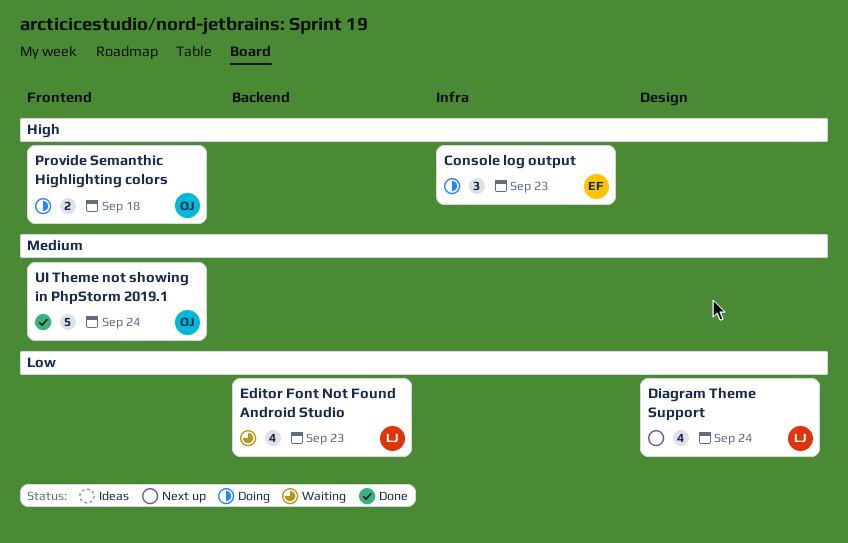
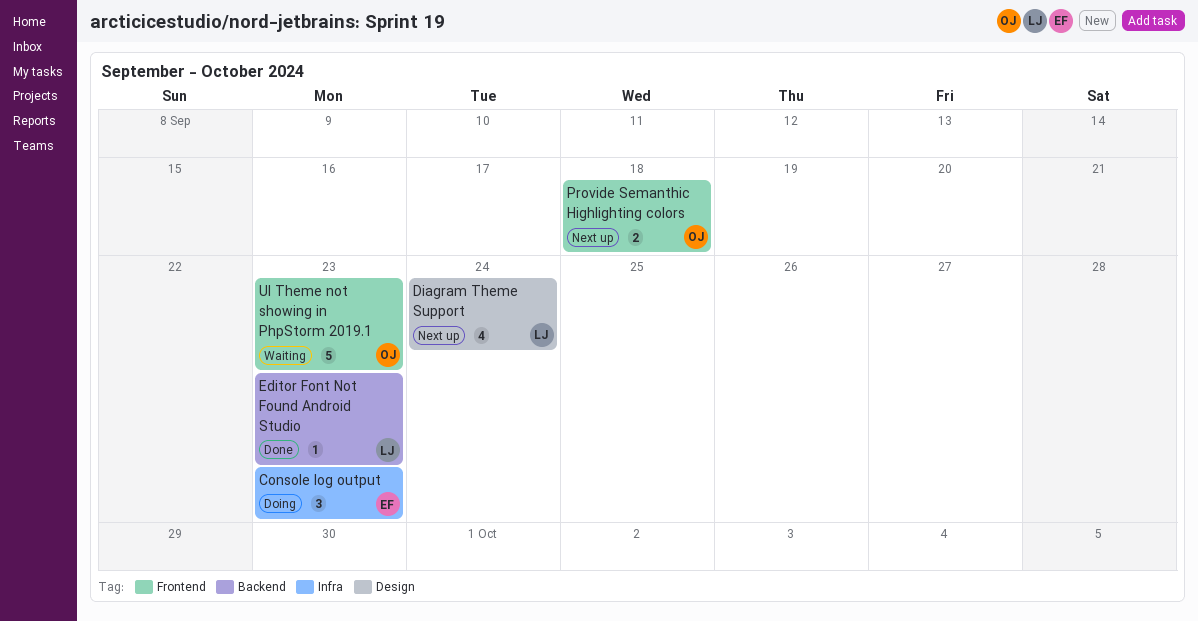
Editor Font Not Found Android Studio, status: Waiting -> Done
Editor Font Not Found Android Studio, estimate: 4 -> 1
Provide Semanthic Highlighting colors, status: Doing -> Next up
UI Theme not showing in PhpStorm 2019.1, status: Done -> Waiting
UI Theme not showing in PhpStorm 2019.1, due: Sep 24 -> Sep 23

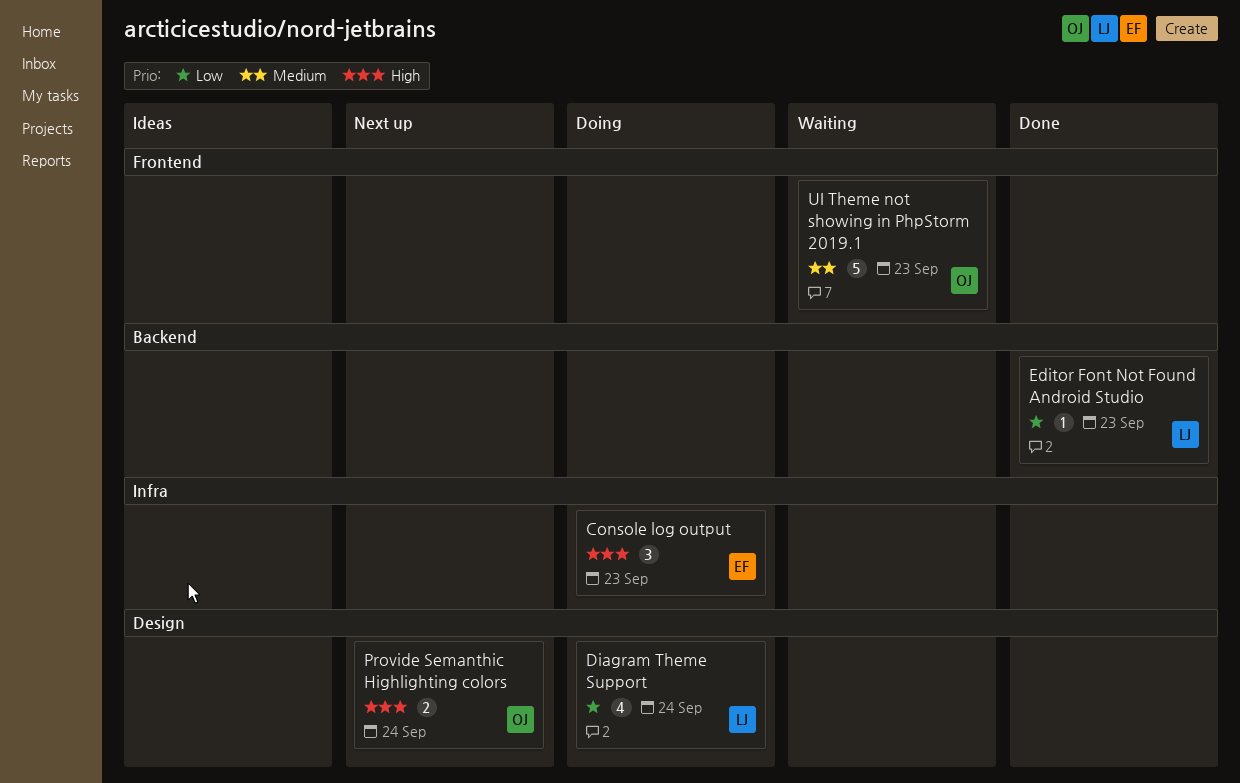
Diagram Theme Support, status: Next up -> Doing
Provide Semanthic Highlighting colors, label: Frontend -> Design
Provide Semanthic Highlighting colors, due: Sep 18 -> Sep 24

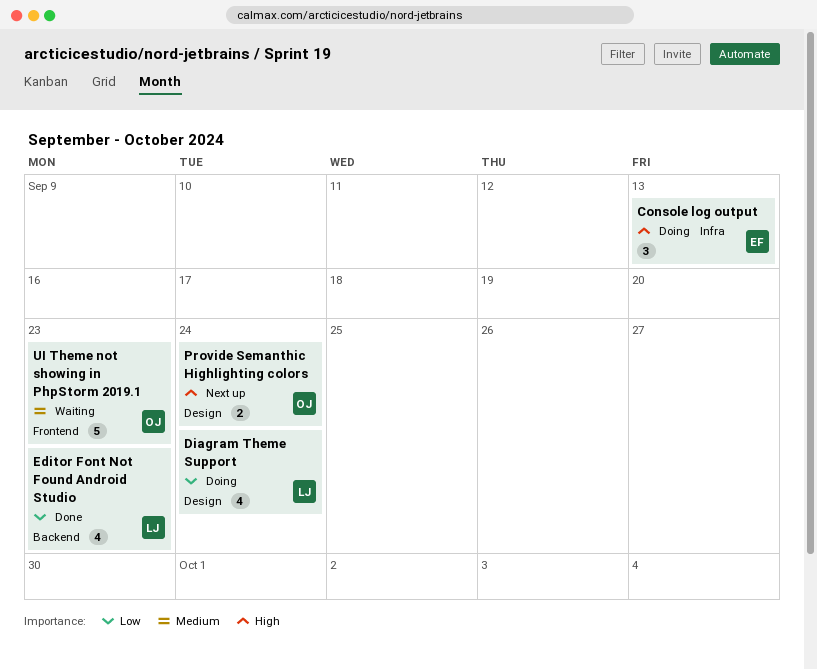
Console log output, due: Sep 23 -> Sep 13
Editor Font Not Found Android Studio, estimate: 1 -> 4

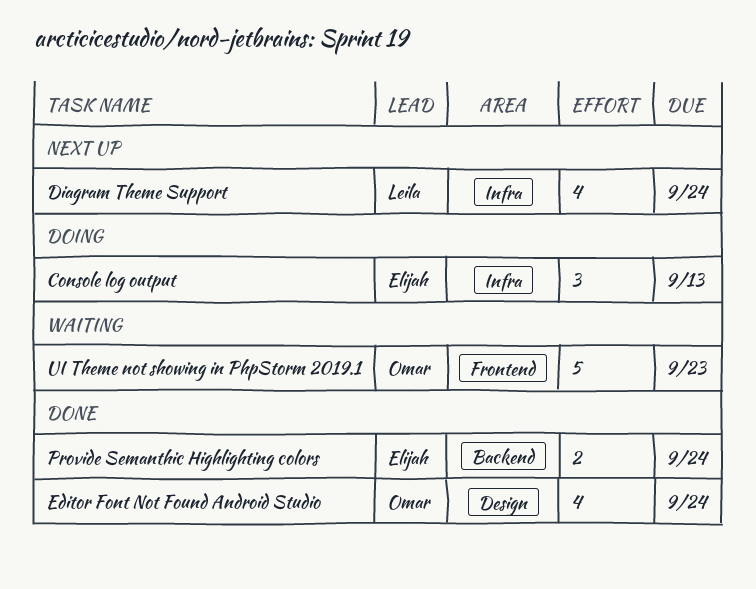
Diagram Theme Support, status: Doing -> Next up
Diagram Theme Support, label: Design -> Infra
Editor Font Not Found Android Studio, owner: Leila -> Omar
Editor Font Not Found Android Studio, label: Backend -> Design
Editor Font Not Found Android Studio, due: Sep 23 -> Sep 24
Provide Semanthic Highlighting colors, status: Next up -> Done
Provide Semanthic Highlighting colors, owner: Omar -> Elijah
Provide Semanthic Highlighting colors, label: Design -> Backend

